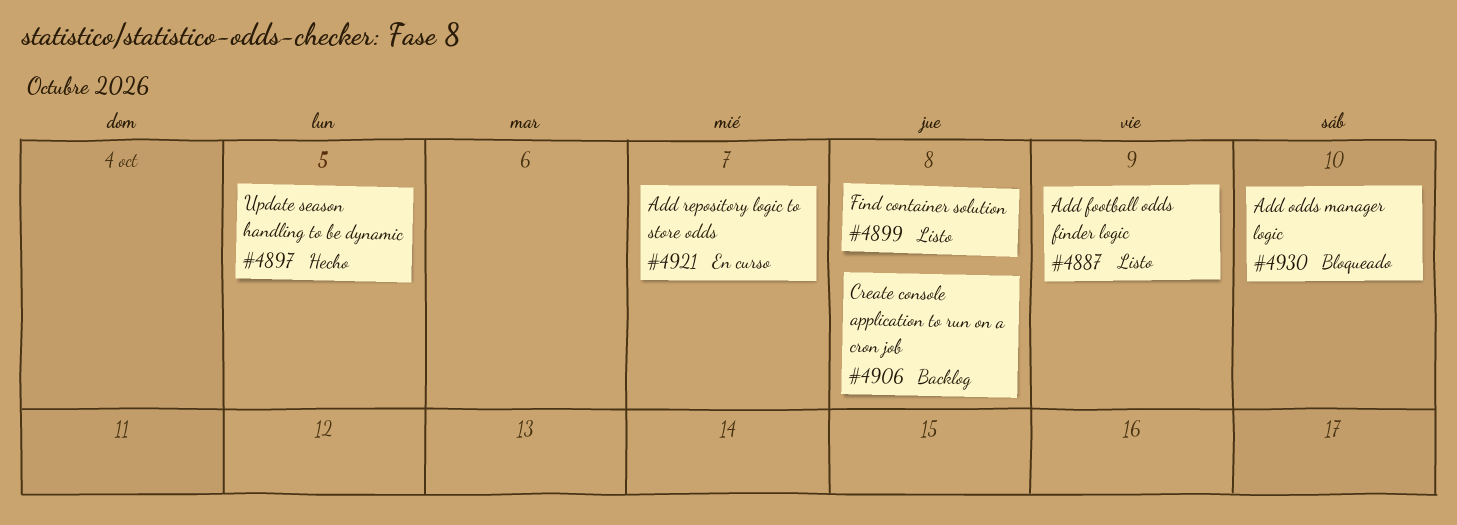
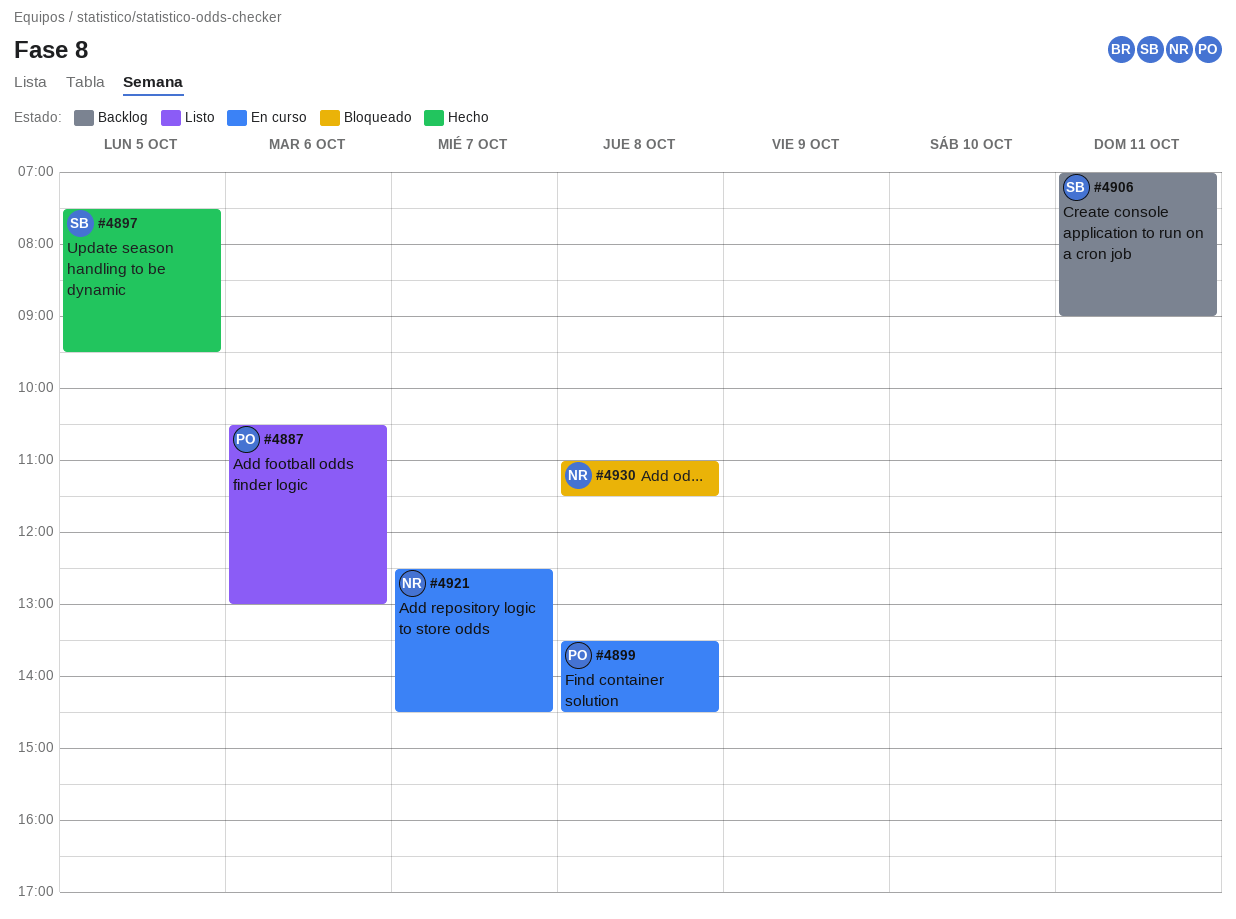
#4887, day: Oct 9 -> Oct 6
#4899, status: Listo -> En curso
#4906, day: Oct 8 -> Oct 11
#4930, day: Oct 10 -> Oct 8

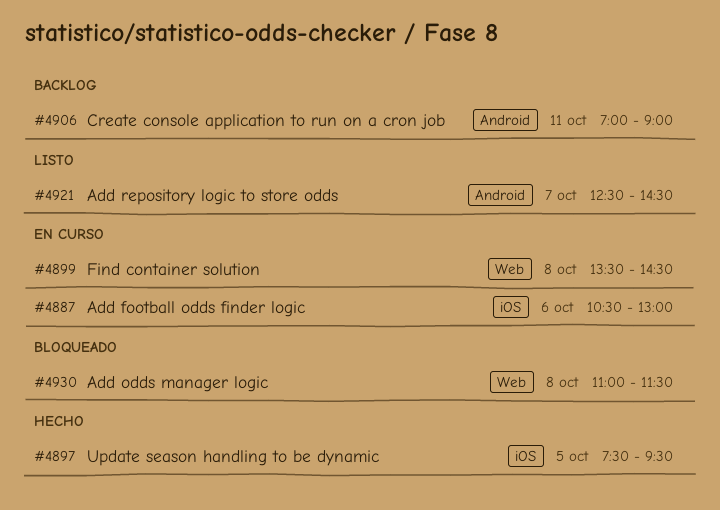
#4887, status: Listo -> En curso
#4921, status: En curso -> Listo

